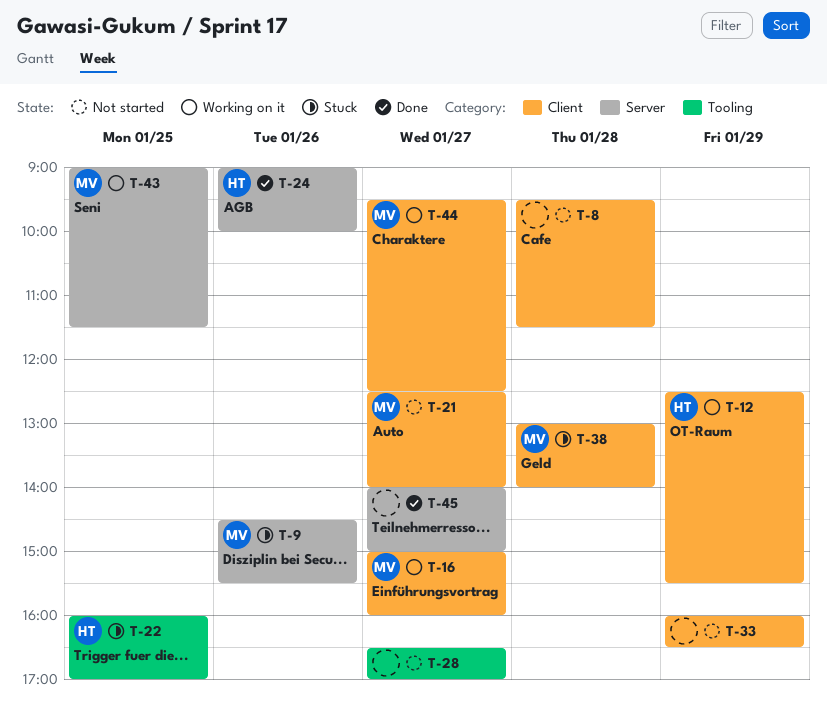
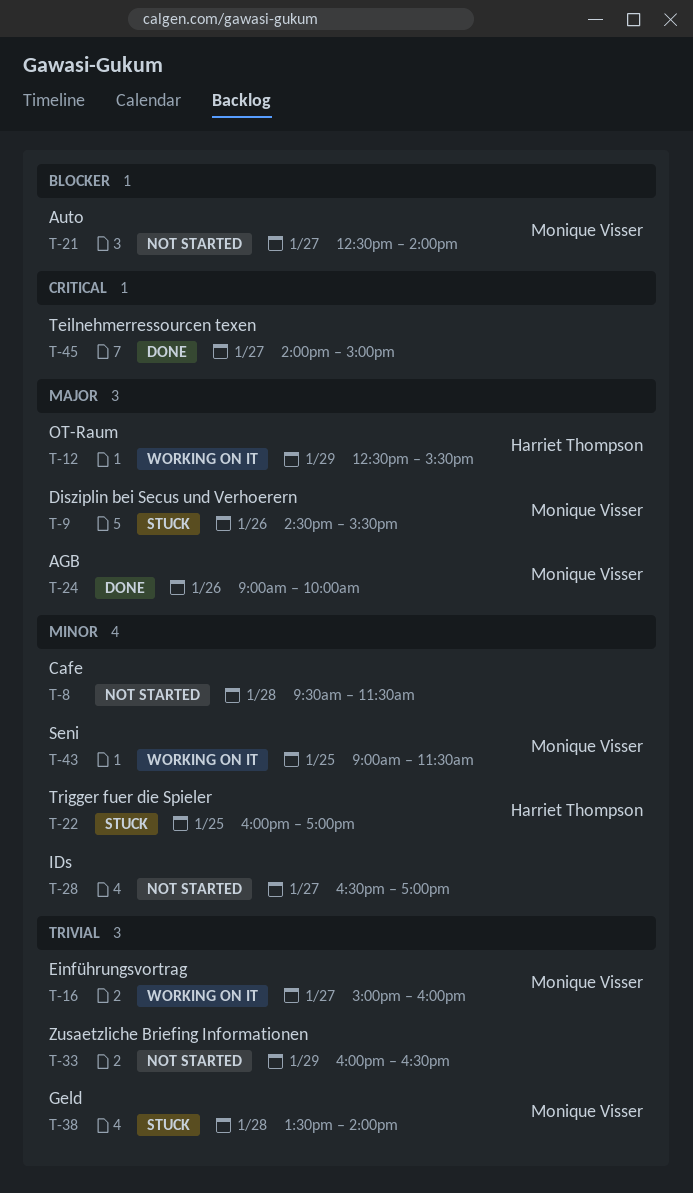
T-24, owner: Harriet Thompson -> Monique Visser
T-38, begins: 13:00 -> 13:30
T-44: present -> none

